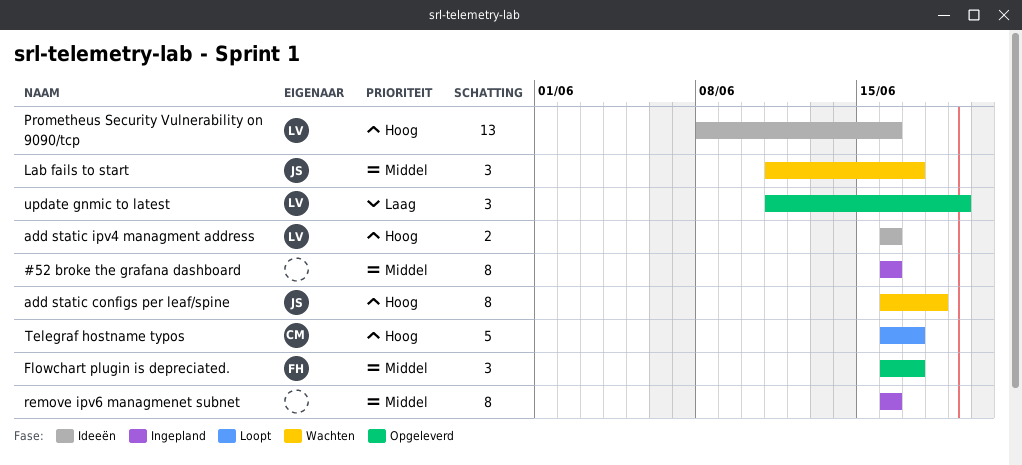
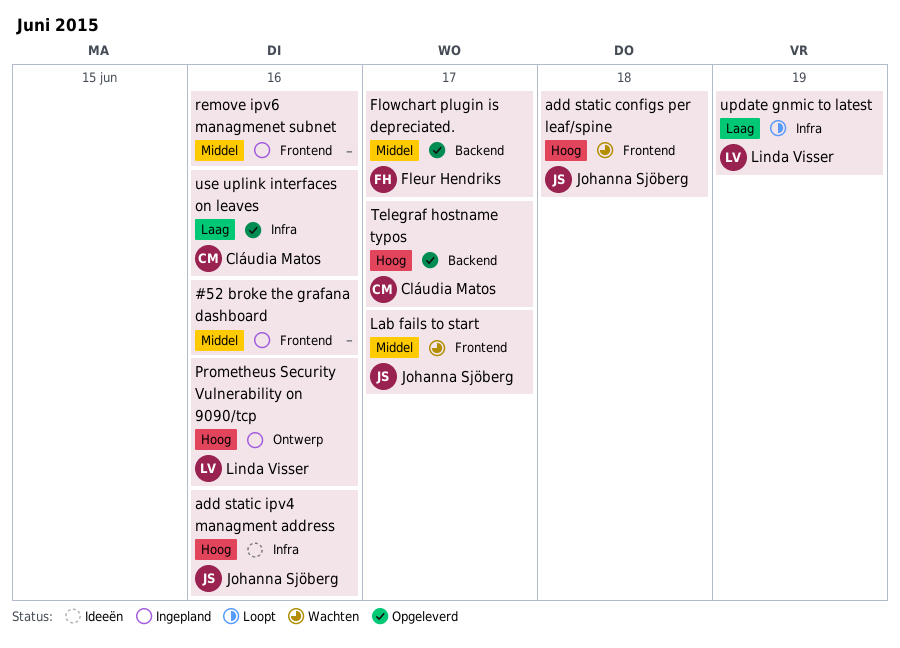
add static ipv4 managment address, owner: Linda Visser -> Johanna Sjöberg
Prometheus Security Vulnerability on 9090/tcp, status: Ideeën -> Ingepland
Telegraf hostname typos, status: Loopt -> Opgeleverd
update gnmic to latest, status: Opgeleverd -> Loopt
use uplink interfaces on leaves: none -> present

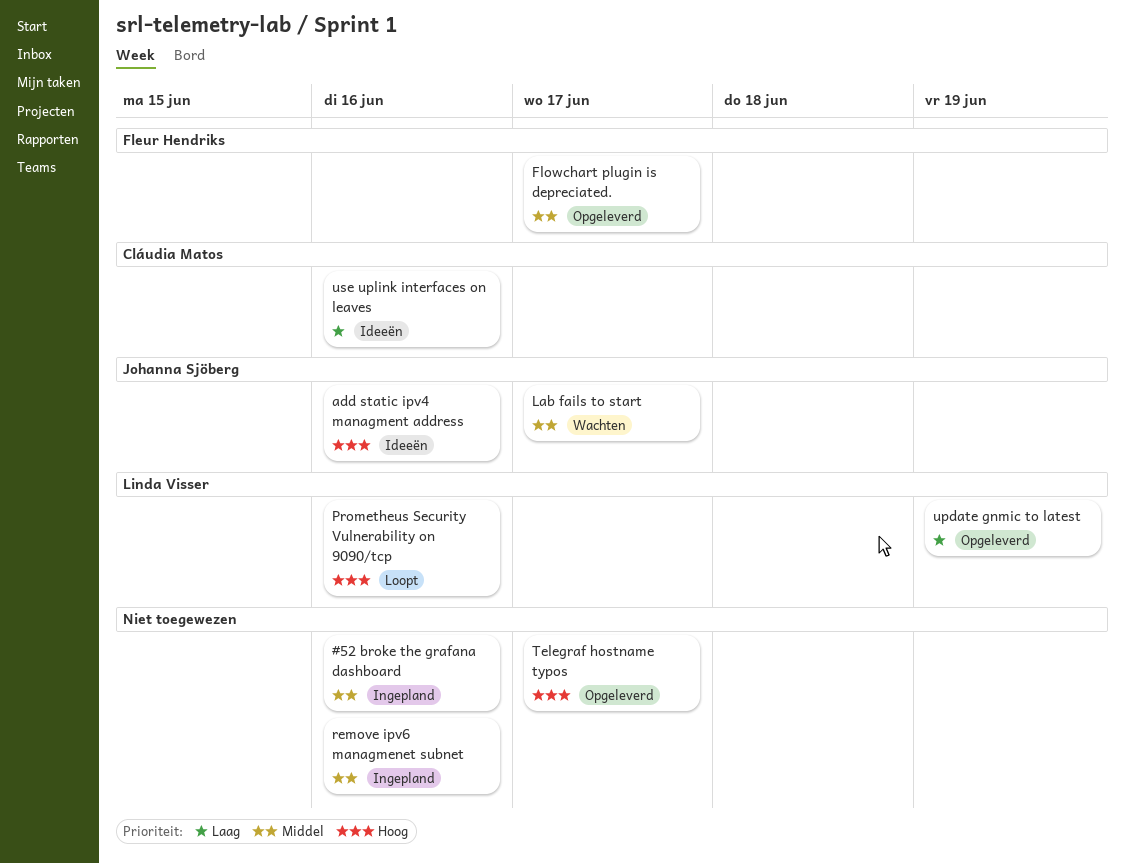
add static configs per leaf/spine: present -> none
Prometheus Security Vulnerability on 9090/tcp, status: Ingepland -> Loopt
Telegraf hostname typos, owner: Cláudia Matos -> none
update gnmic to latest, status: Loopt -> Opgeleverd
use uplink interfaces on leaves, status: Opgeleverd -> Ideeën

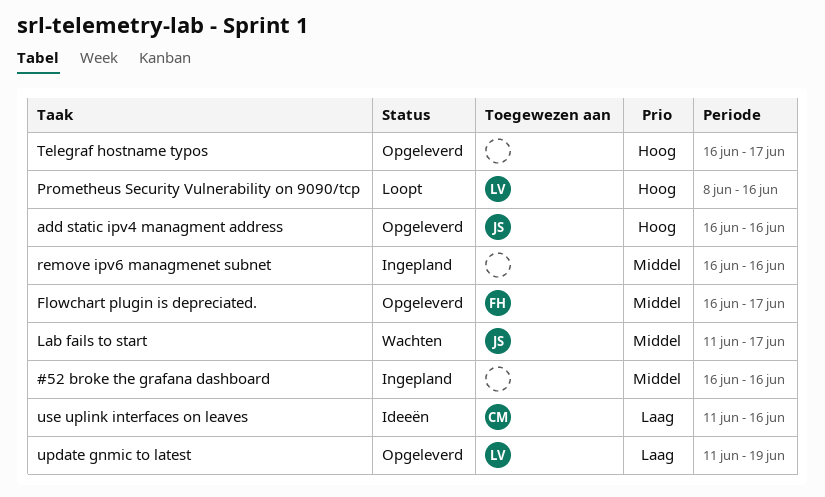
add static ipv4 managment address, status: Ideeën -> Opgeleverd

